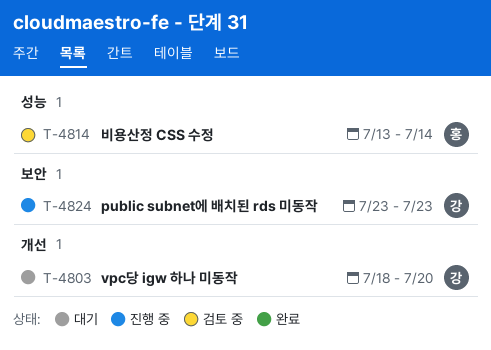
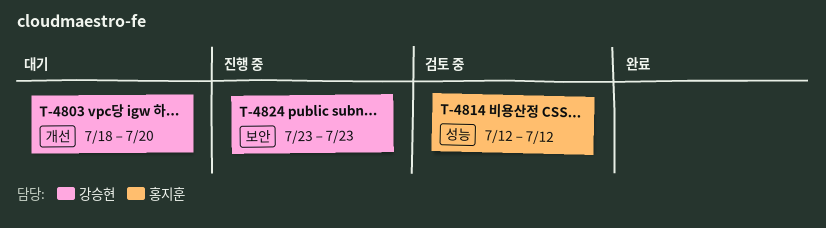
T-4814, start: Jul 13 -> Jul 12
T-4814, due: Jul 14 -> Jul 12

